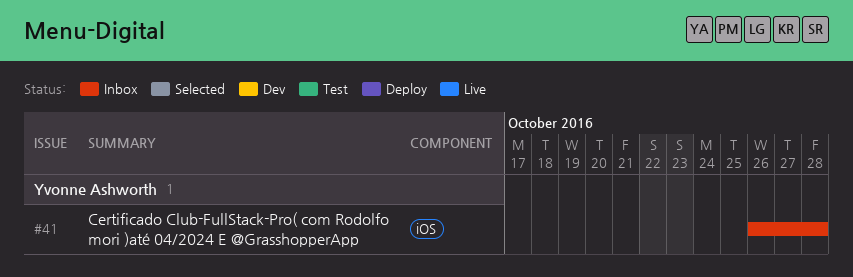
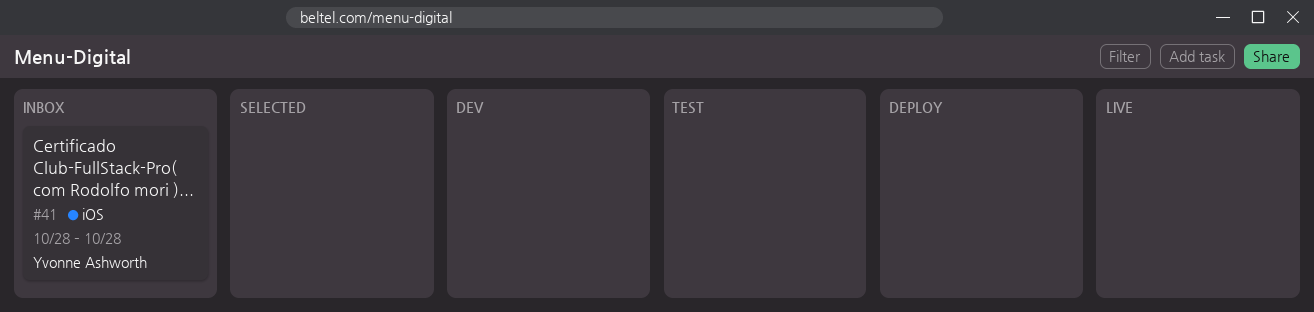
#41, start: Oct 26 -> Oct 28

